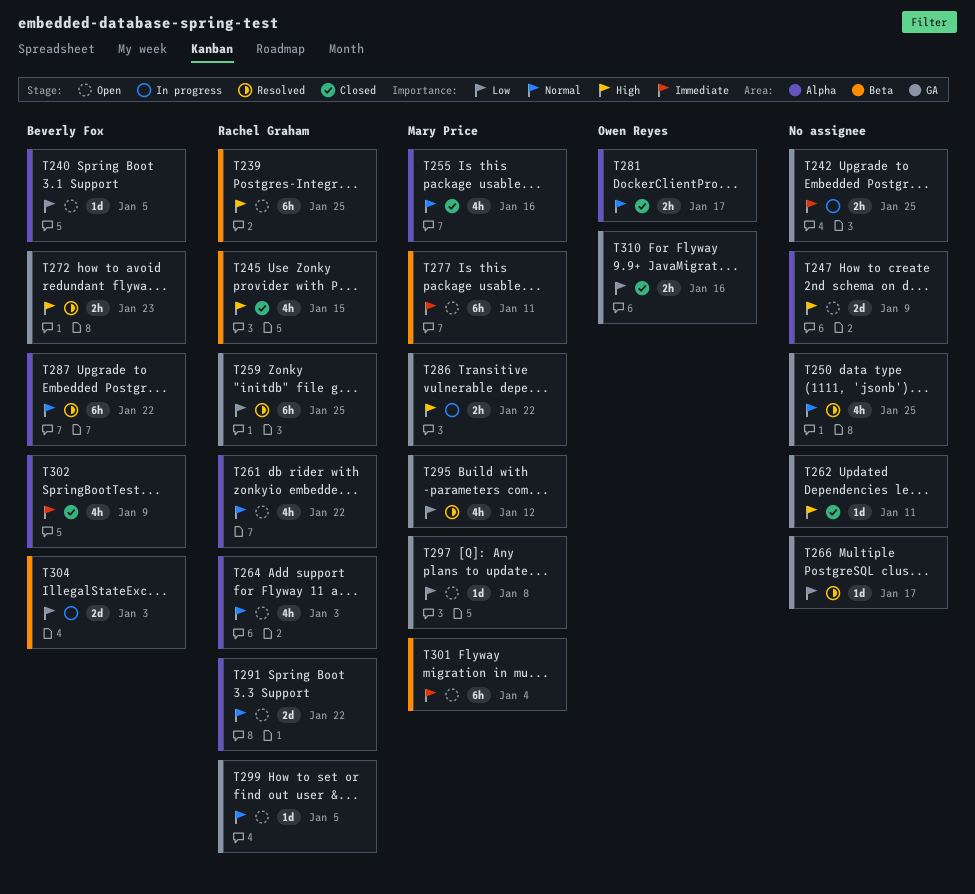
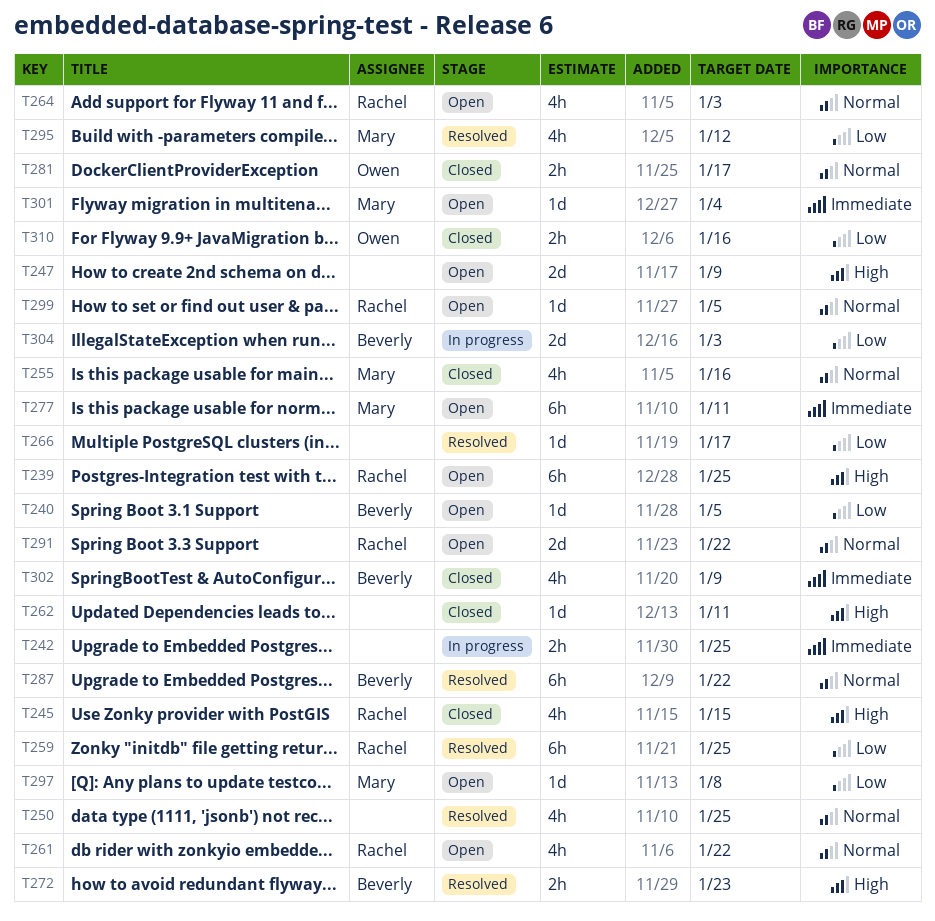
T286: present -> none
T301, estimate: 6h -> 1d

